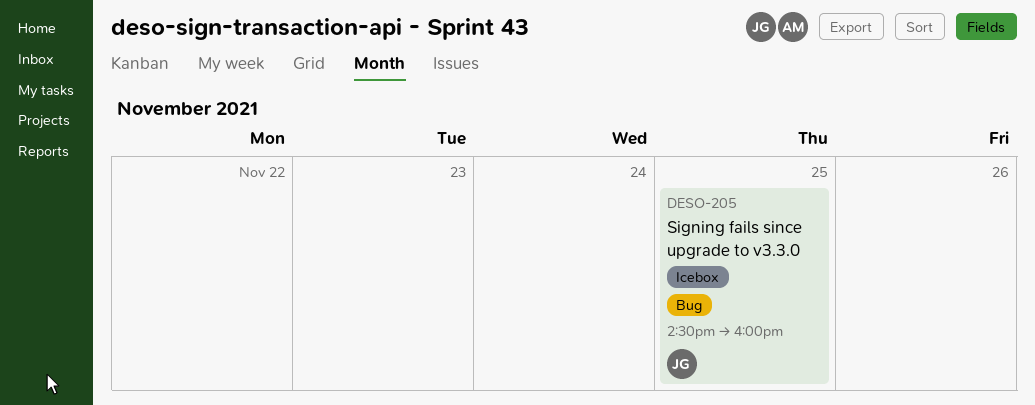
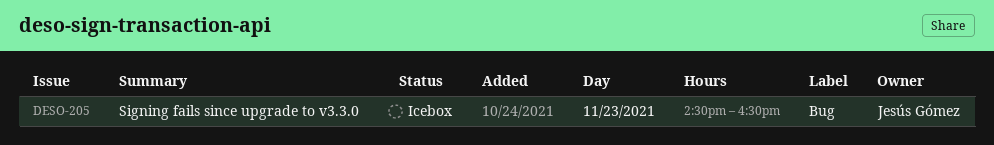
DESO-205, day: Nov 25 -> Nov 23
DESO-205, ends: 16:00 -> 16:30

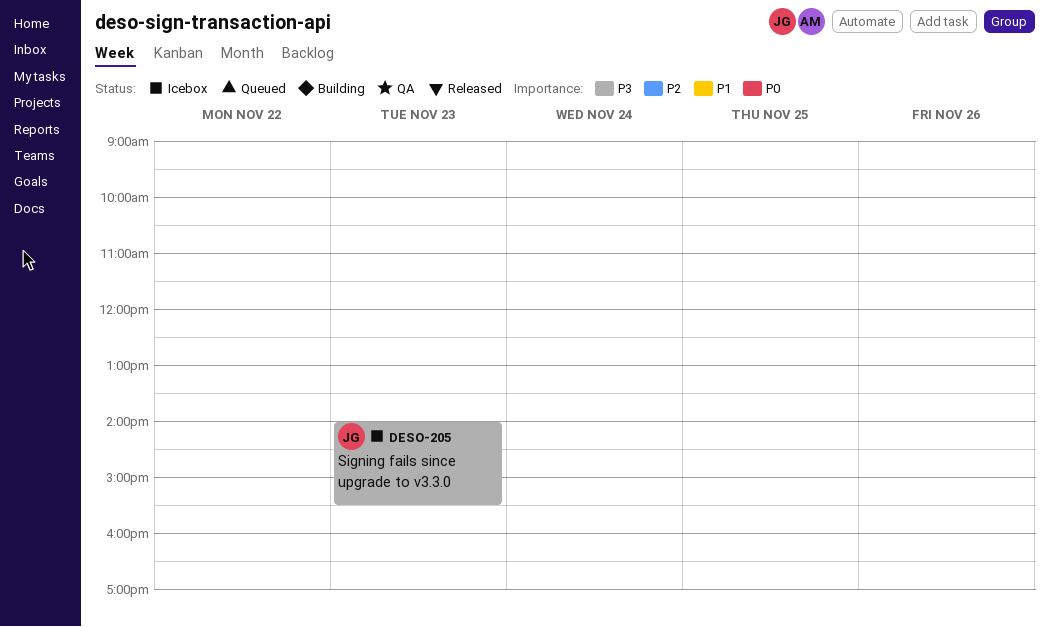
DESO-205, begins: 14:30 -> 14:00
DESO-205, ends: 16:30 -> 15:30

